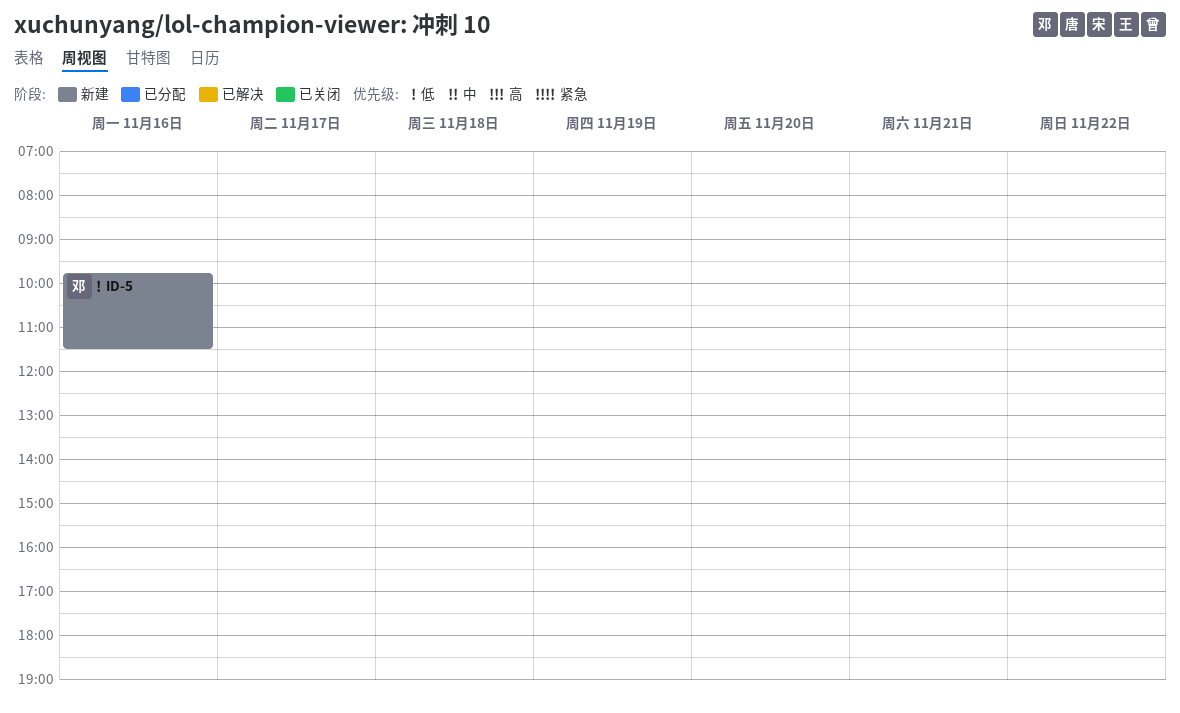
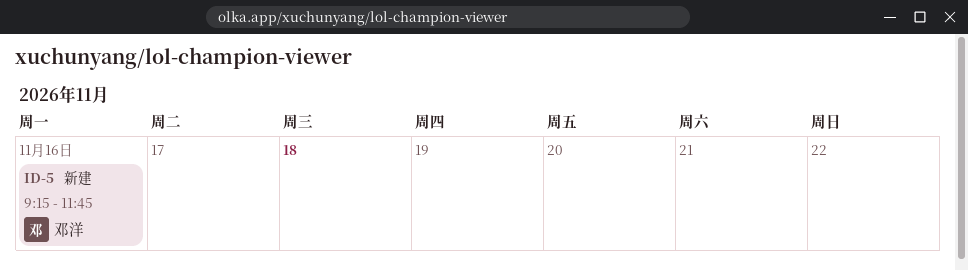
ID-5, begins: 09:45 -> 09:15
ID-5, ends: 11:30 -> 11:45

